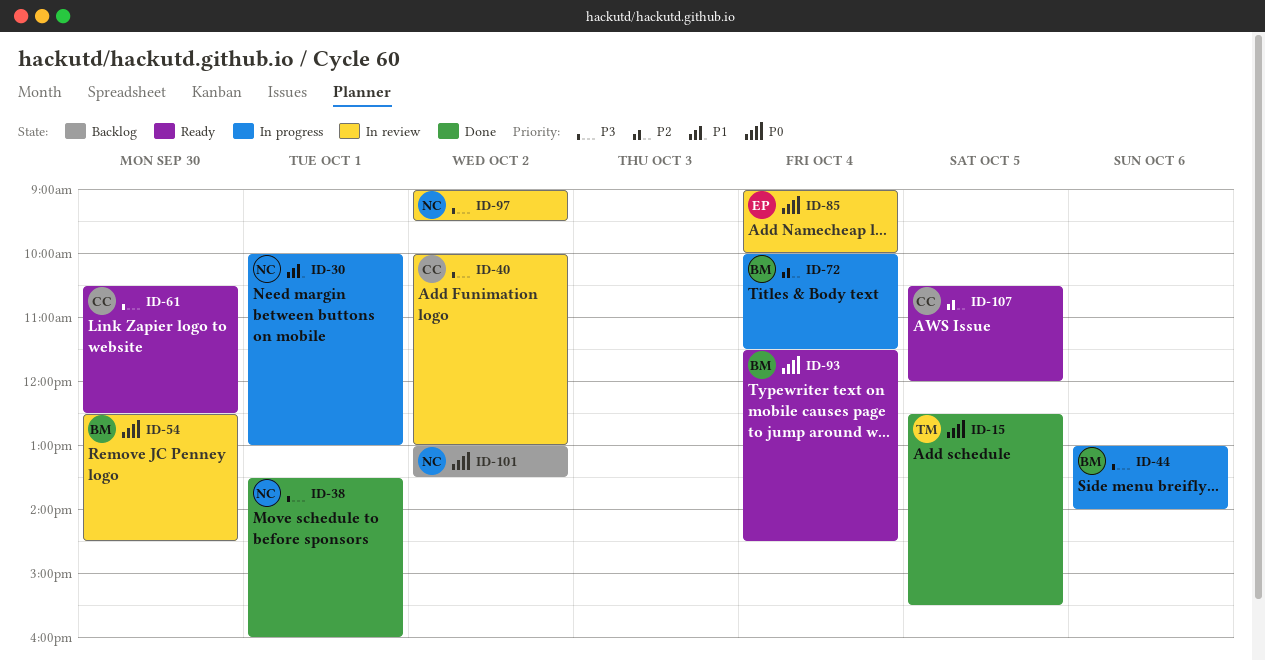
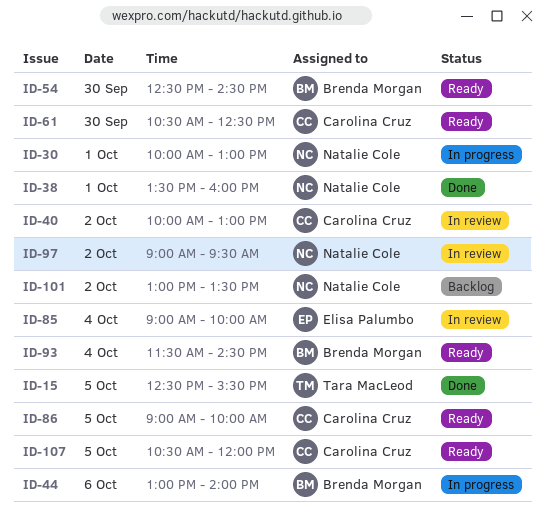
ID-54, status: In review -> Ready
ID-72: present -> none
ID-86: none -> present

